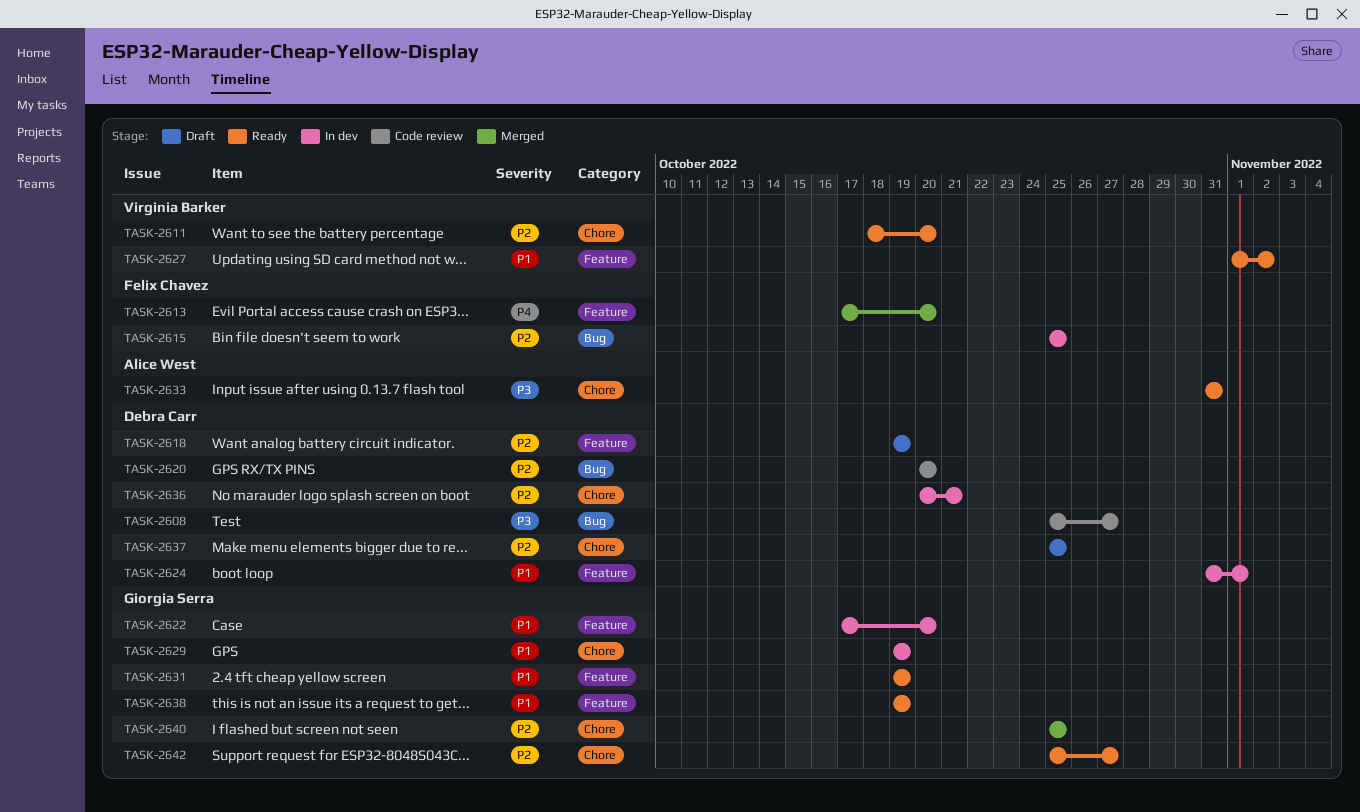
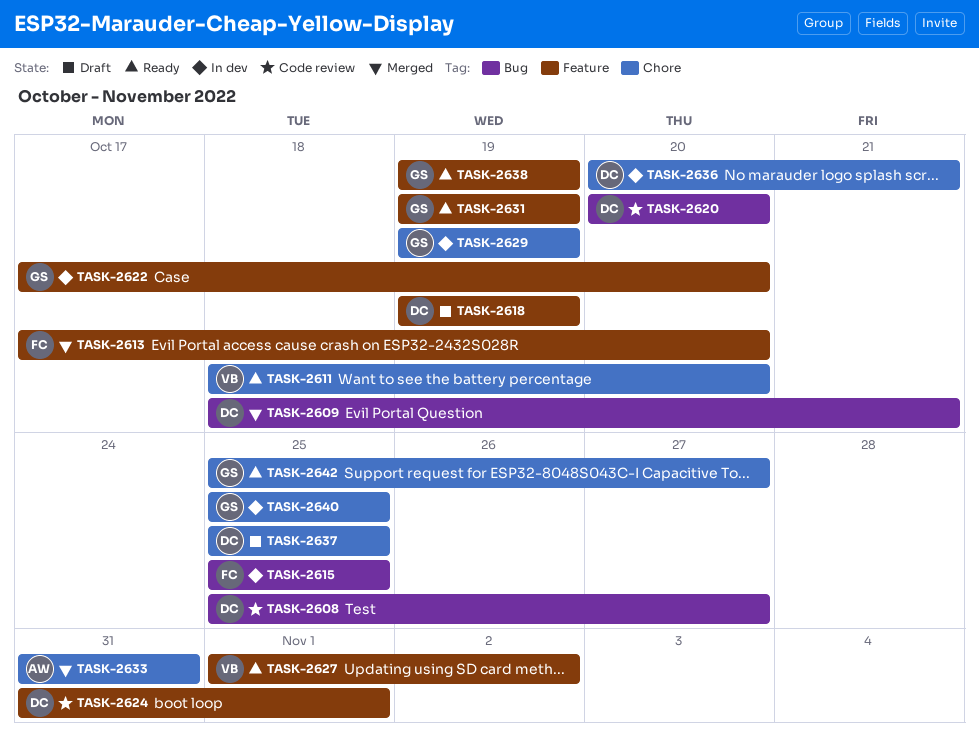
TASK-2609: none -> present
TASK-2624, status: In dev -> Code review
TASK-2633, status: Ready -> Merged
TASK-2640, status: Merged -> In dev

